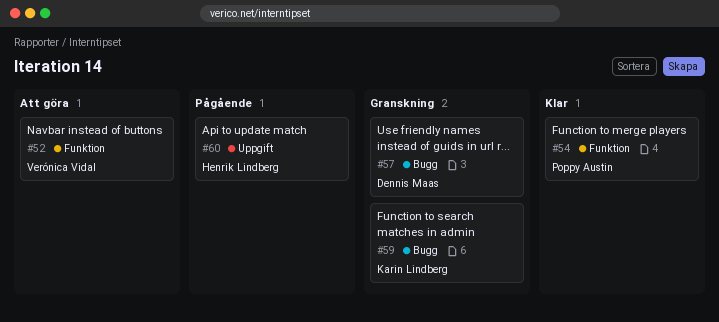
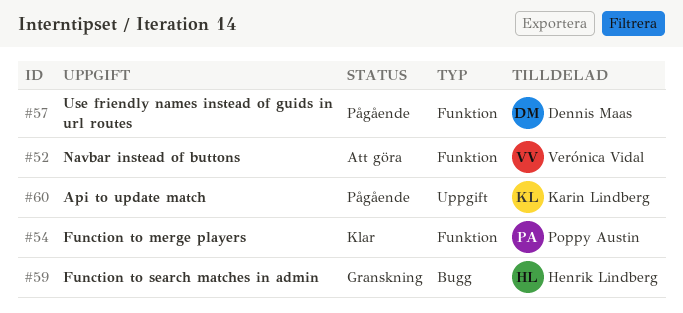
#57, status: Granskning -> Pågående
#57, label: Bugg -> Funktion
#59, owner: Karin Lindberg -> Henrik Lindberg
#60, owner: Henrik Lindberg -> Karin Lindberg

